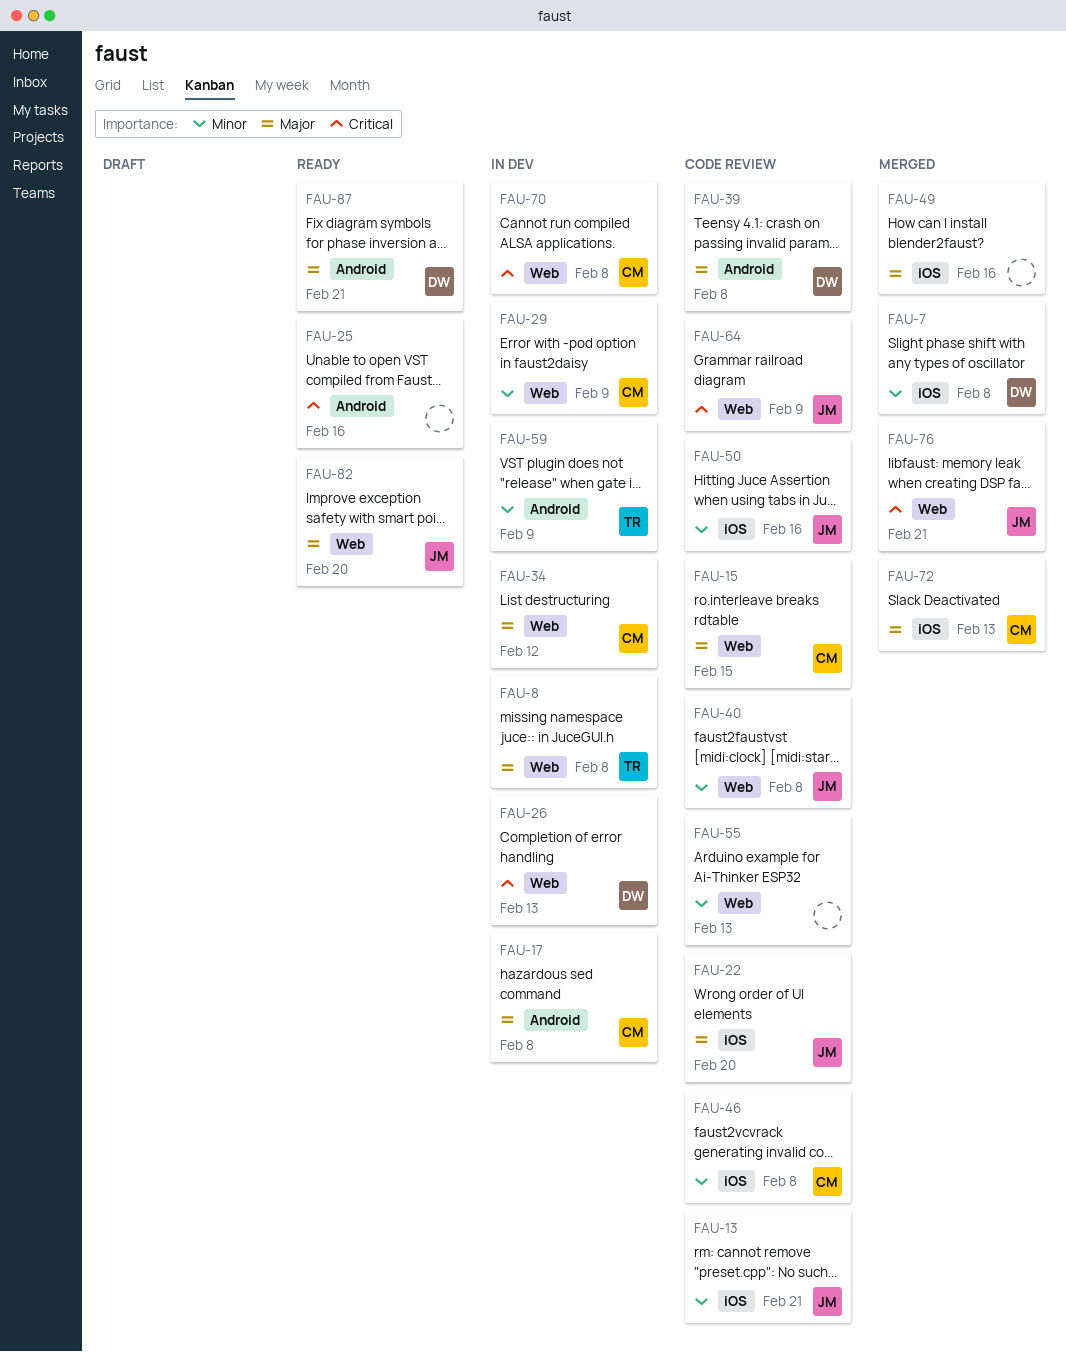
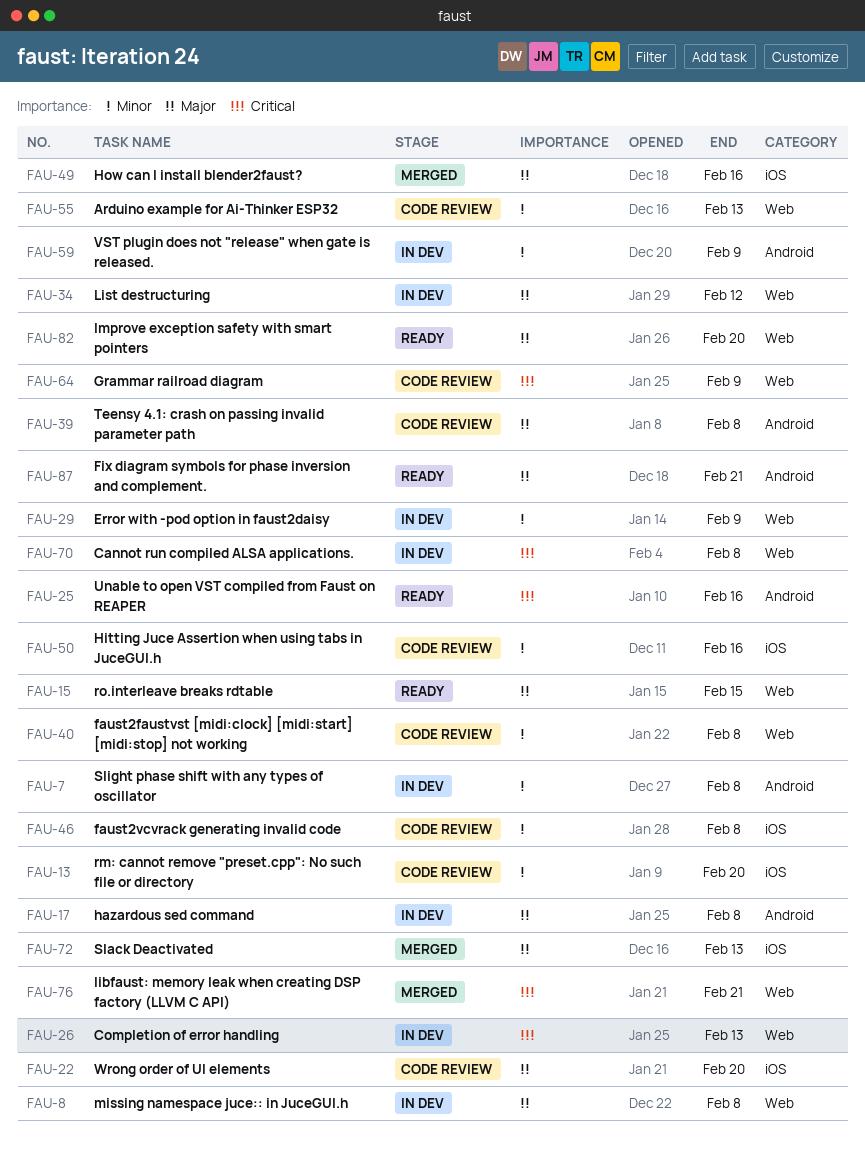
FAU-7, status: Merged -> In dev
FAU-7, label: iOS -> Android
FAU-13, due: Feb 21 -> Feb 20
FAU-15, status: Code review -> Ready

